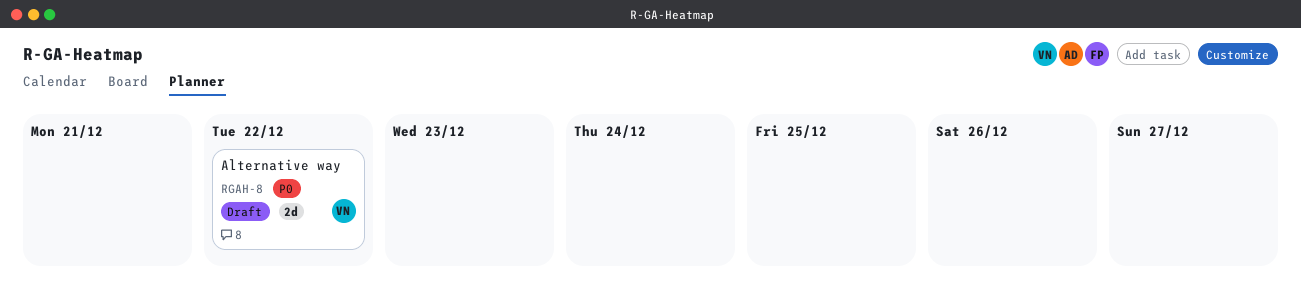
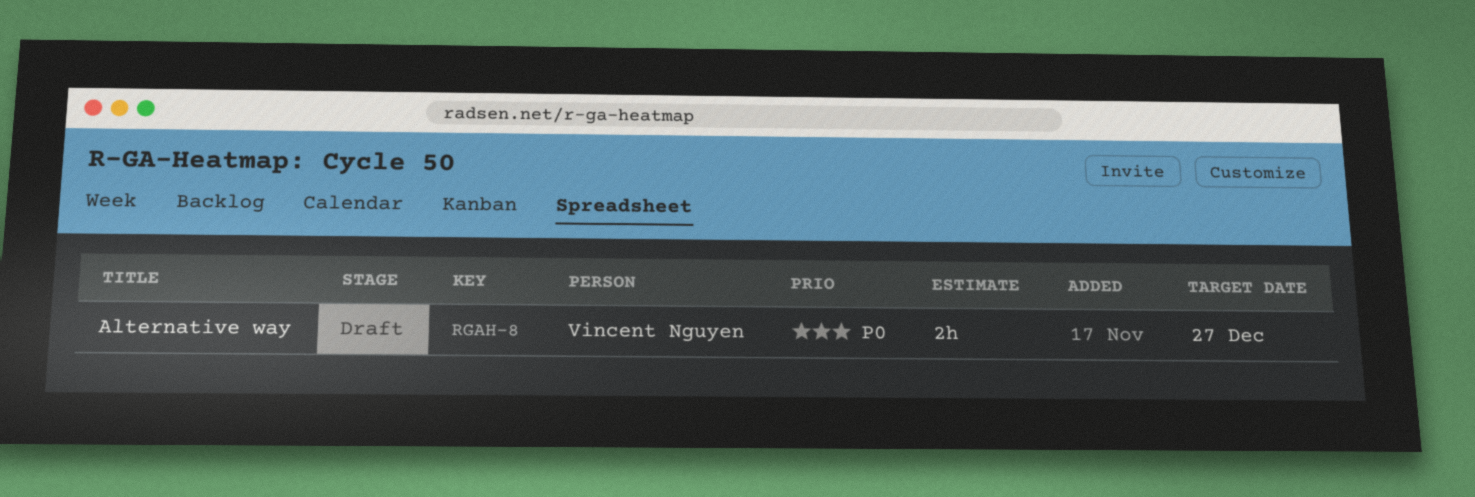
RGAH-8, estimate: 2d -> 2h
RGAH-8, due: Dec 22 -> Dec 27

